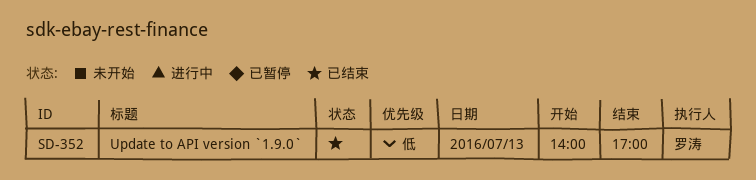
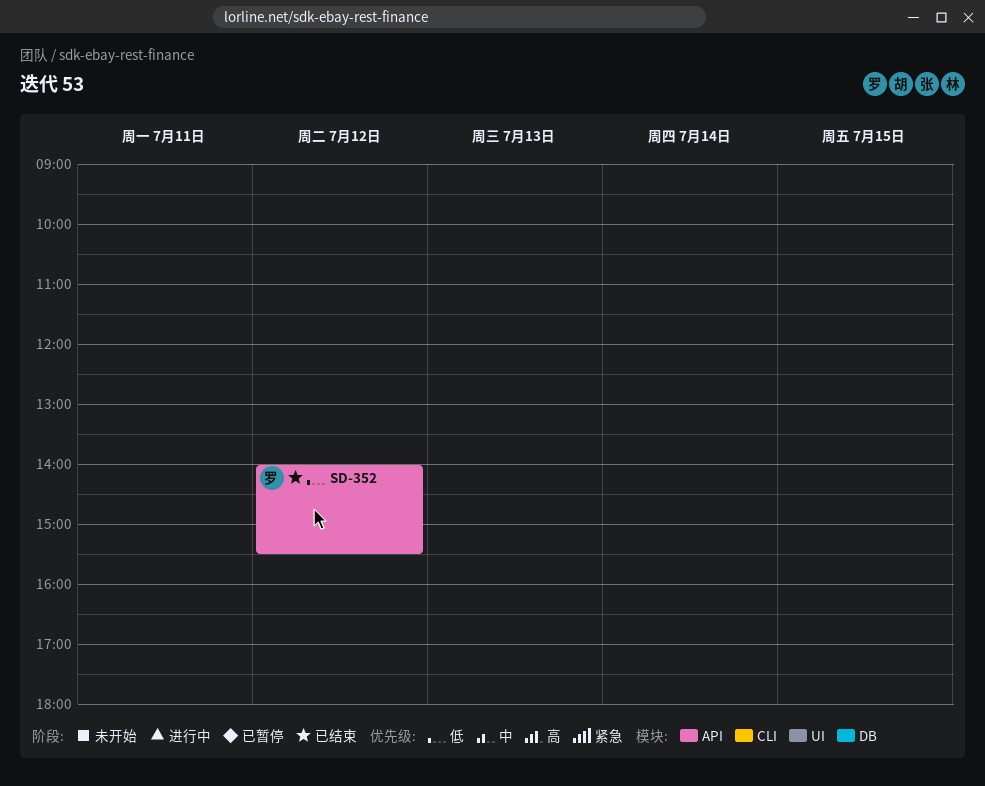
SD-352, day: Jul 13 -> Jul 12
SD-352, ends: 17:00 -> 15:30

